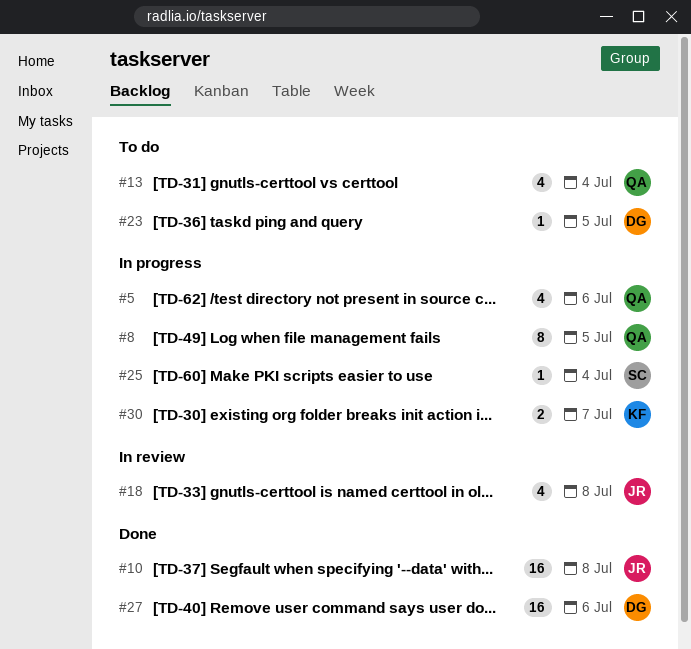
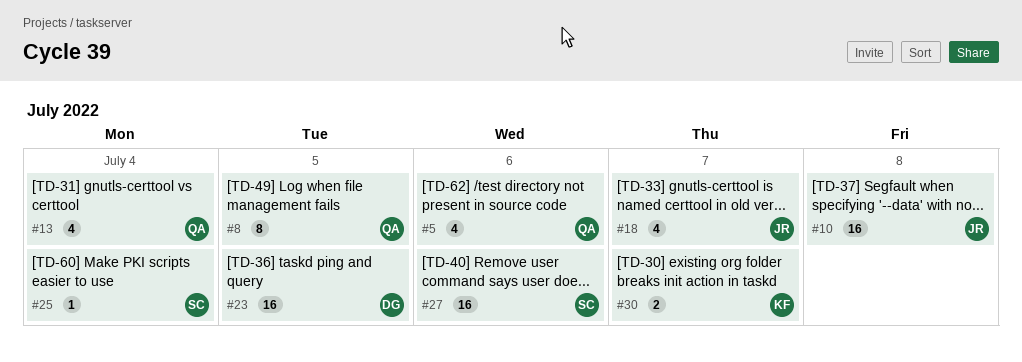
#18, day: Jul 8 -> Jul 7
#23, estimate: 1 -> 16
#27, owner: DG -> SC

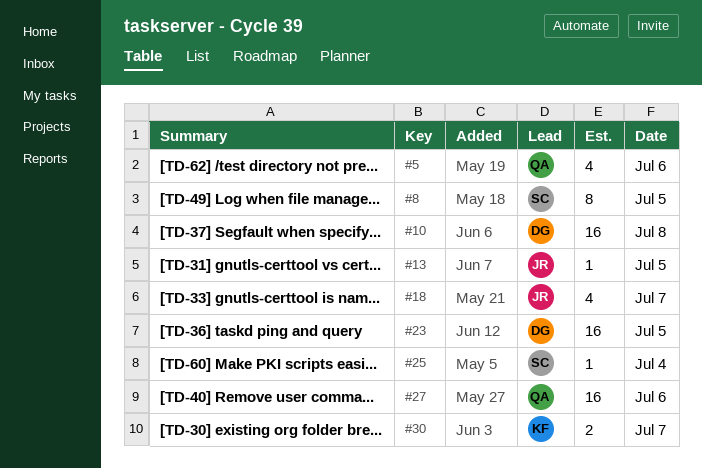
#8, owner: QA -> SC
#10, owner: JR -> DG
#13, owner: QA -> JR
#13, estimate: 4 -> 1
#13, day: Jul 4 -> Jul 5
#27, owner: SC -> QA

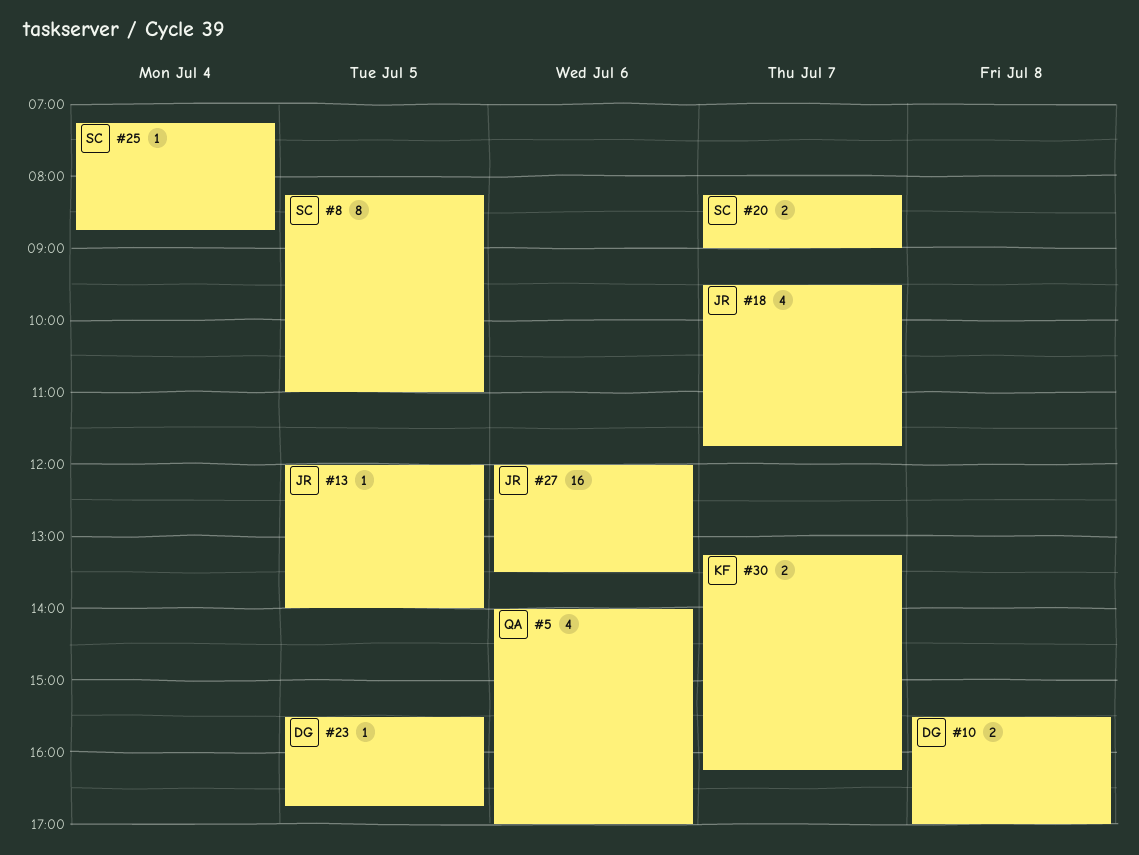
#10, estimate: 16 -> 2
#20: none -> present
#23, estimate: 16 -> 1
#27, owner: QA -> JR

